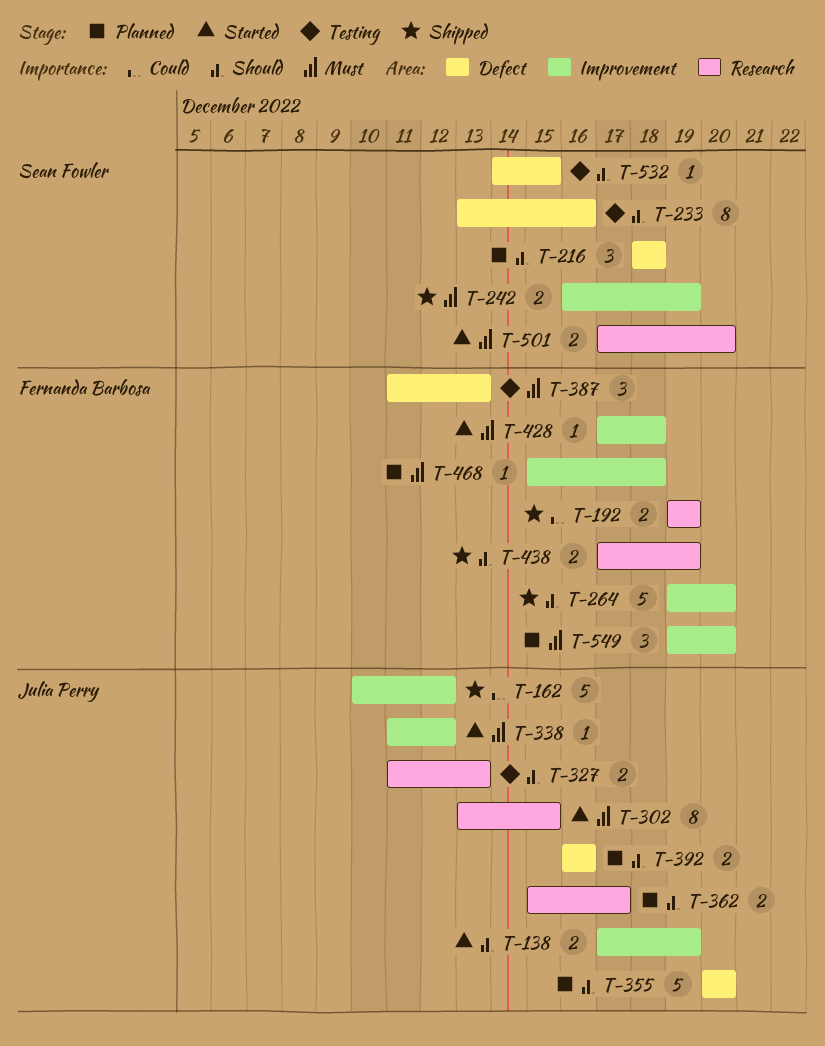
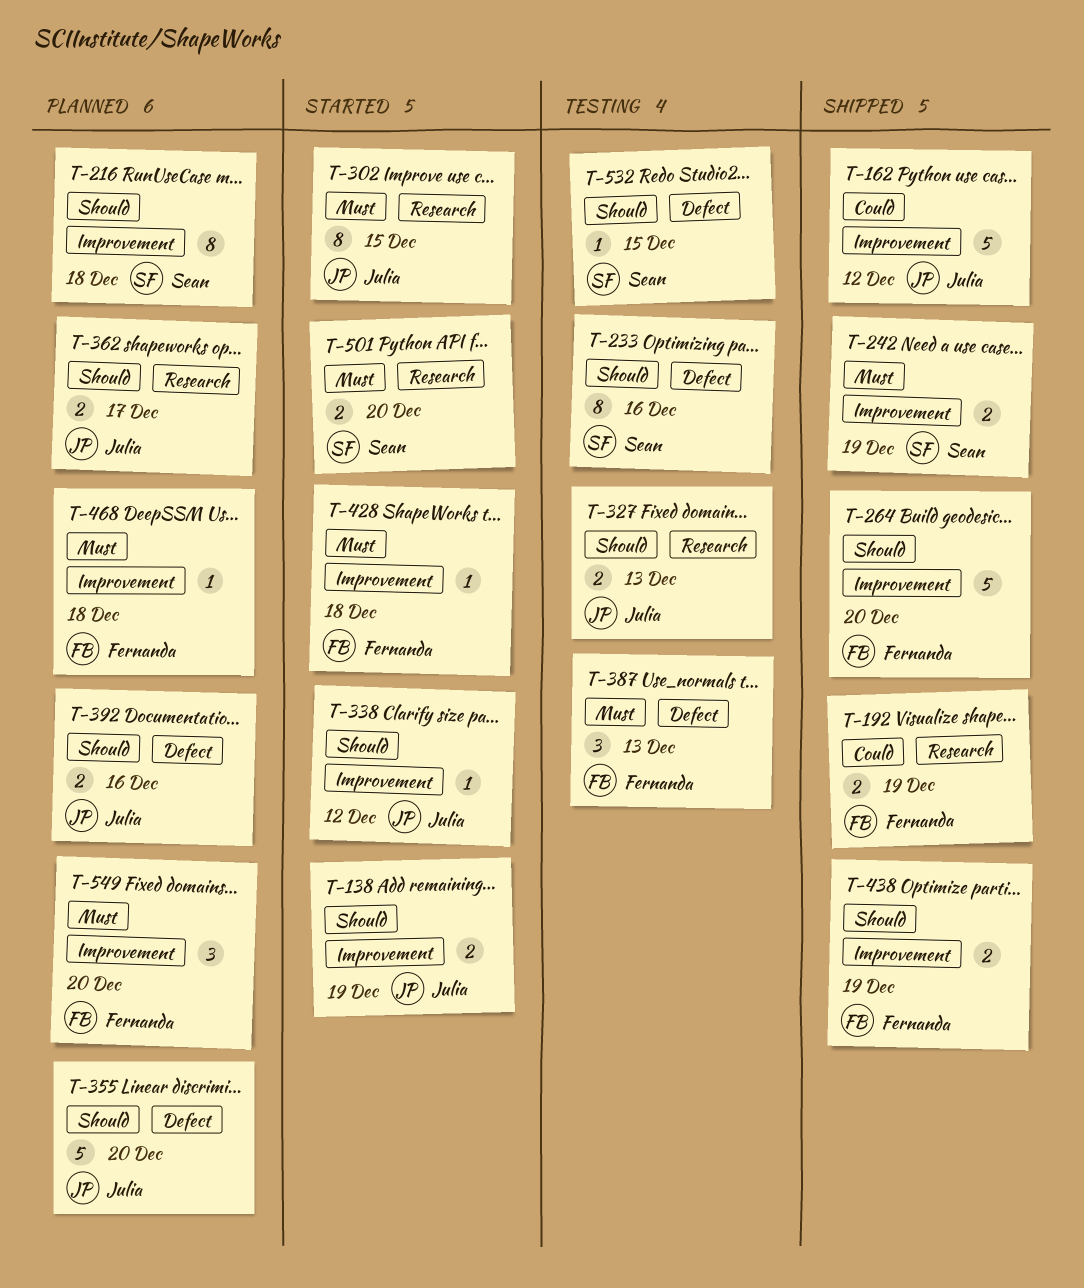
T-216, label: Defect -> Improvement
T-216, estimate: 3 -> 8
T-338, priority: Must -> Should
T-438, label: Research -> Improvement

